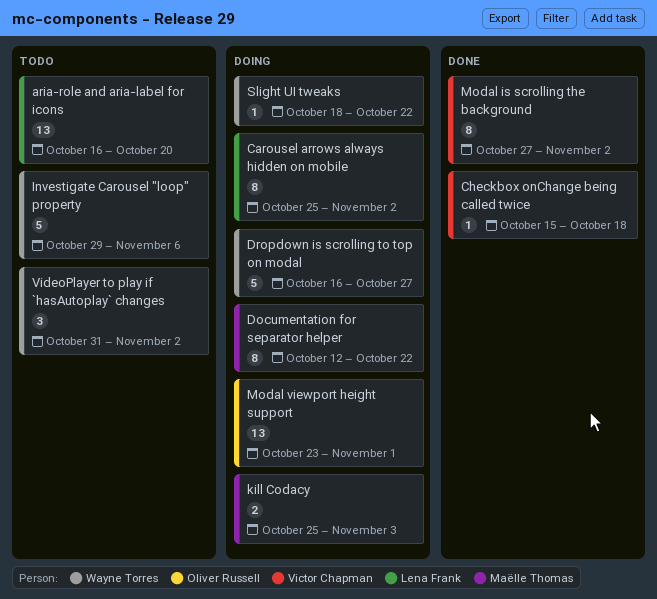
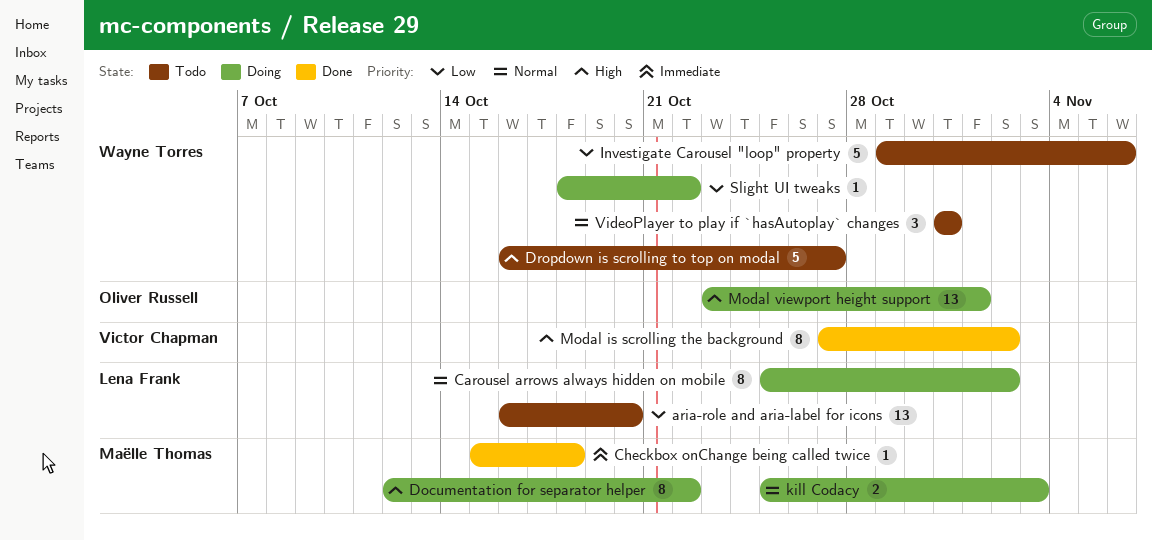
Checkbox onChange being called twice, owner: Victor Chapman -> Maëlle Thomas
Dropdown is scrolling to top on modal, status: Doing -> Todo
VideoPlayer to play if `hasAutoplay` changes, due: Nov 2 -> Oct 31

